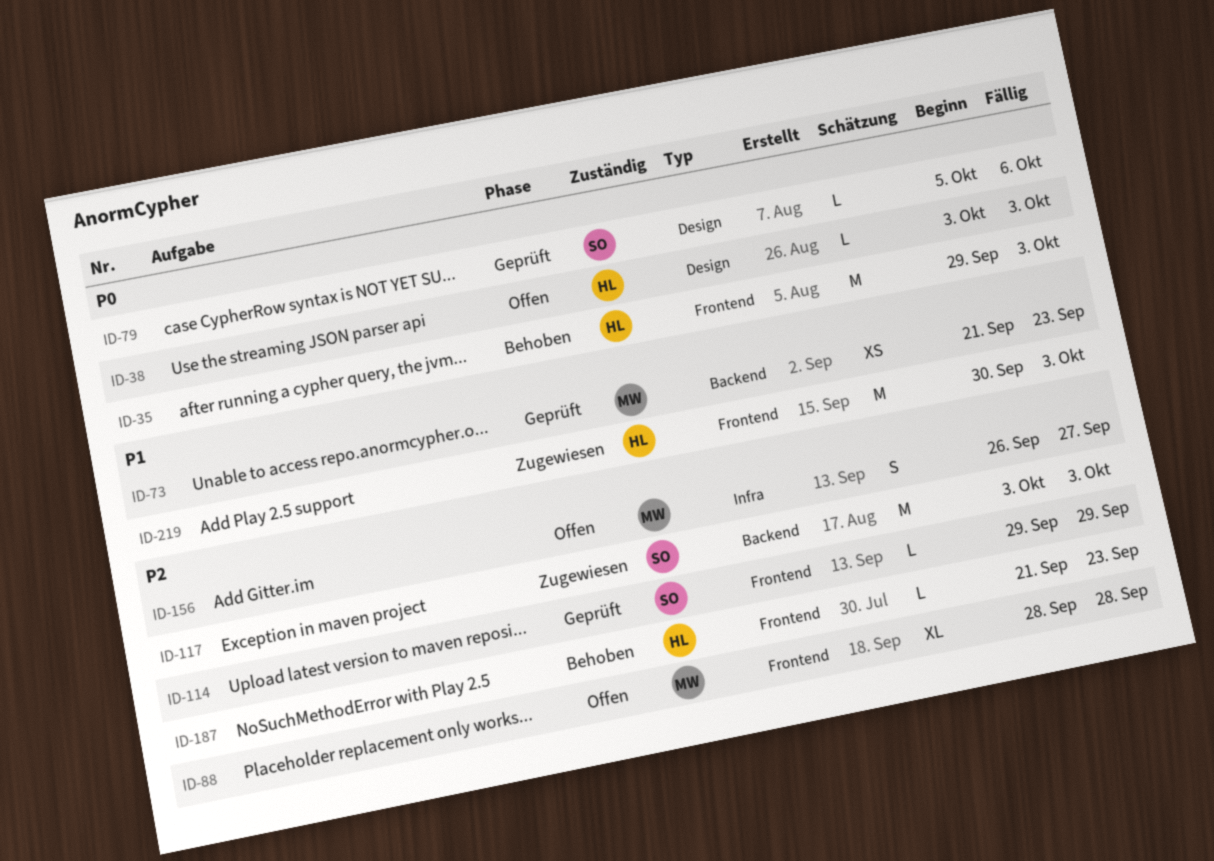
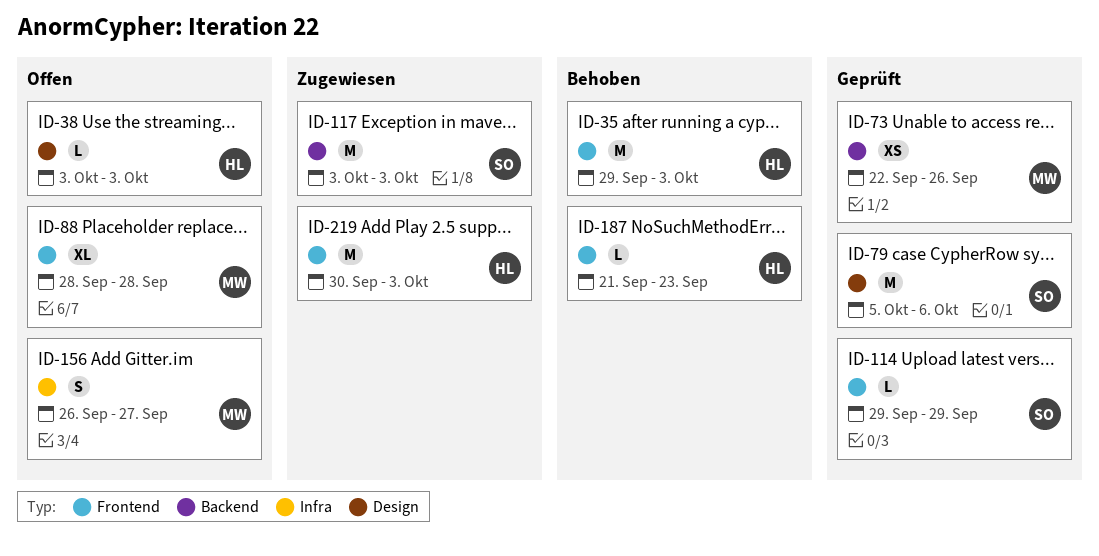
ID-73, start: Sep 21 -> Sep 22
ID-73, due: Sep 23 -> Sep 26
ID-79, estimate: L -> M

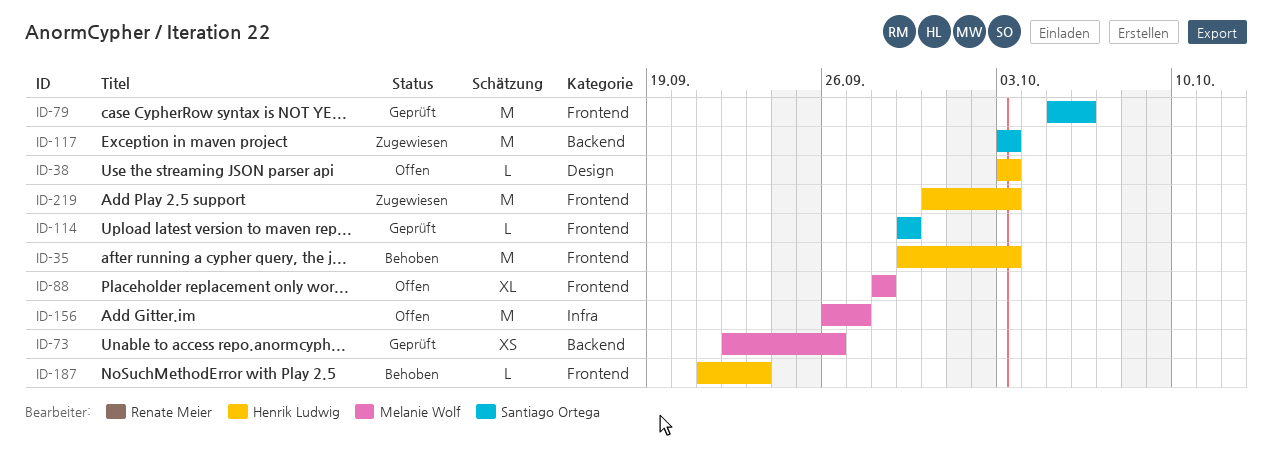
ID-79, label: Design -> Frontend
ID-156, estimate: S -> M

